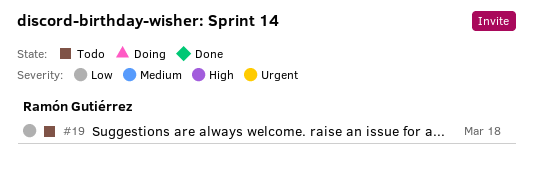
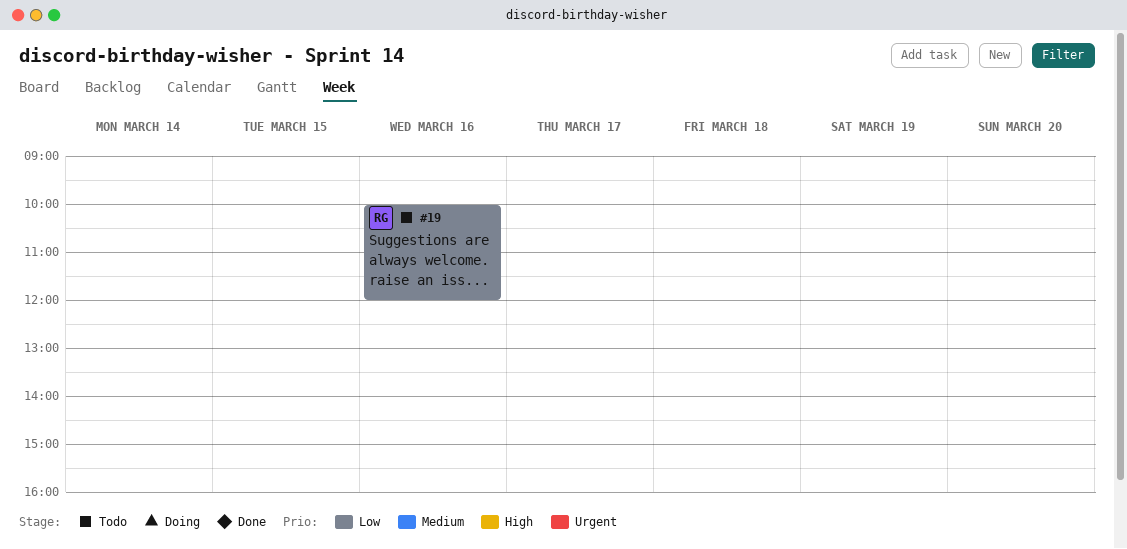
#19, day: Mar 18 -> Mar 16

